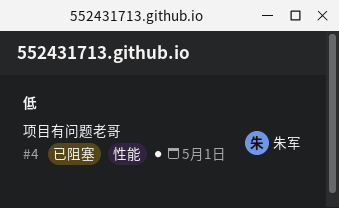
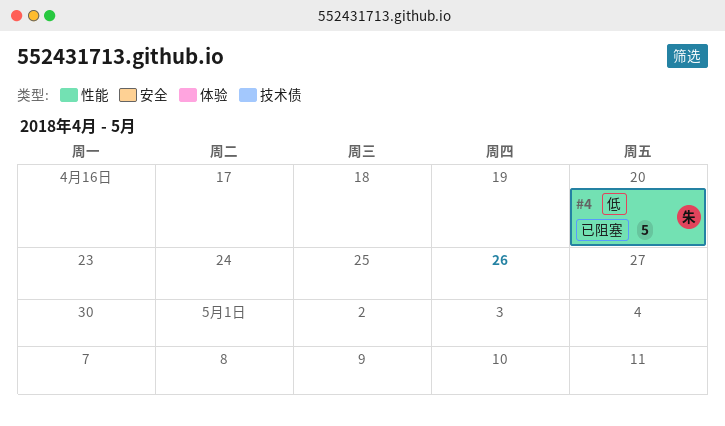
#4, estimate: 1 -> 5
#4, due: May 1 -> Apr 20

